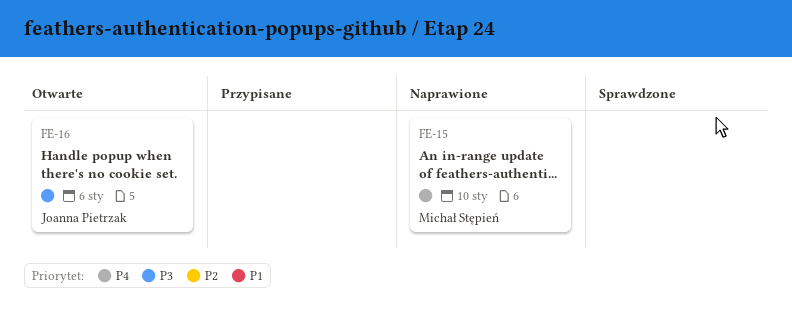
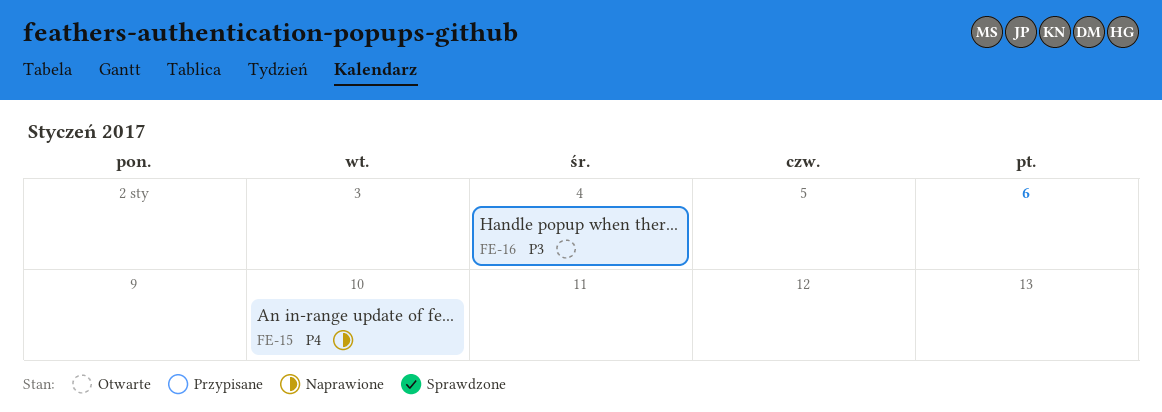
FE-16, due: Jan 6 -> Jan 4

